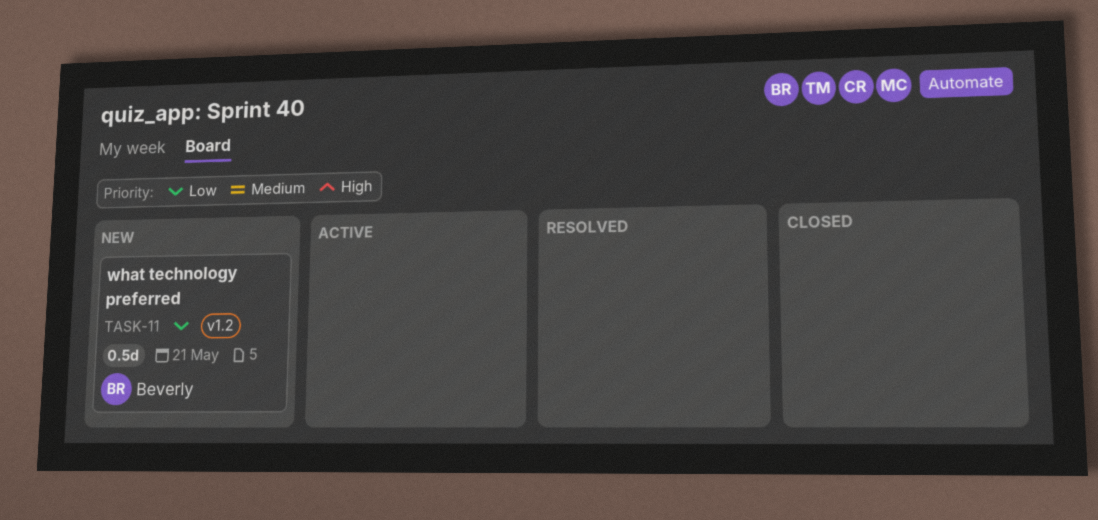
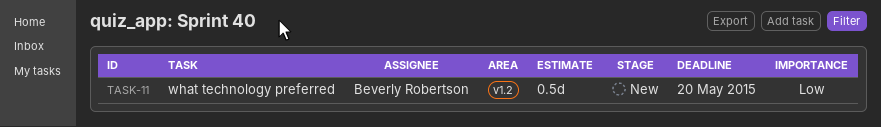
TASK-11, due: May 21 -> May 20

